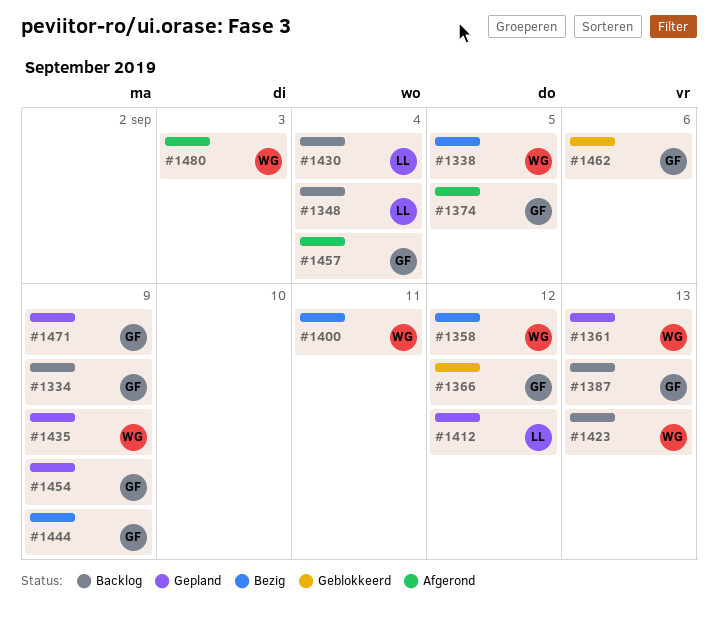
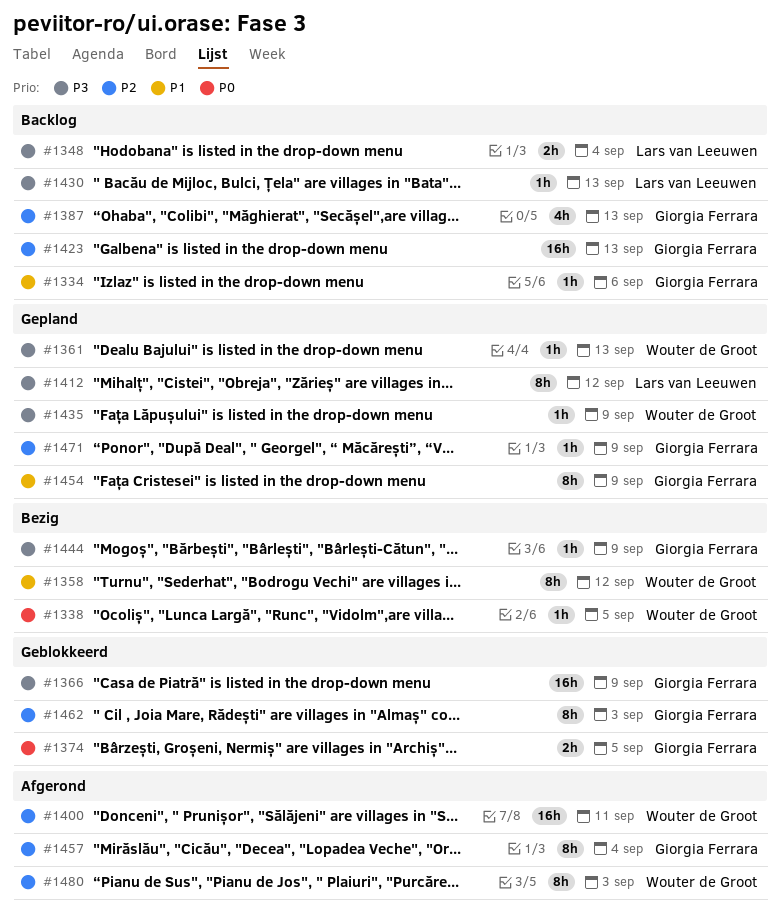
#1334, due: Sep 9 -> Sep 6
#1366, due: Sep 12 -> Sep 9
#1374, status: Afgerond -> Geblokkeerd
#1400, status: Bezig -> Afgerond
#1423, owner: Wouter de Groot -> Giorgia Ferrara
#1430, due: Sep 4 -> Sep 13
#1462, due: Sep 6 -> Sep 3

